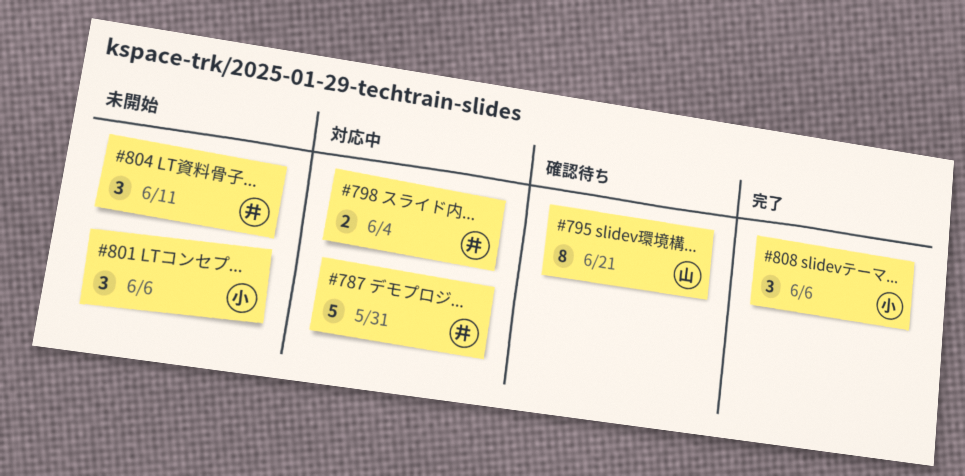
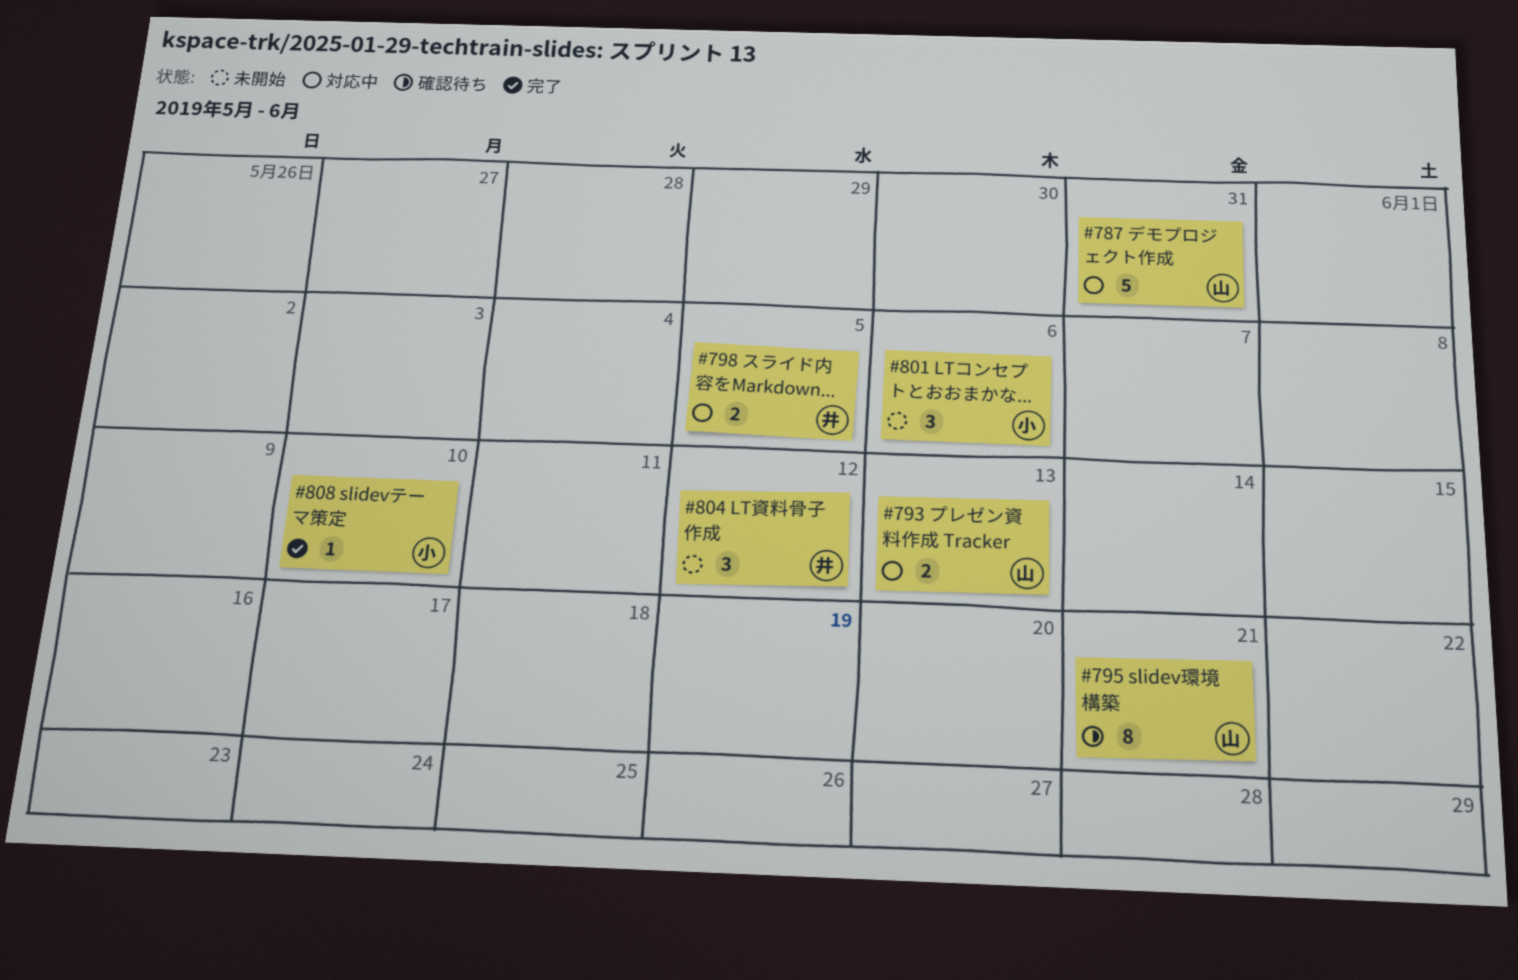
#787, owner: 井 -> 山
#793: none -> present
#798, due: Jun 4 -> Jun 5
#804, due: Jun 11 -> Jun 12
#808, estimate: 3 -> 1
#808, due: Jun 6 -> Jun 10

